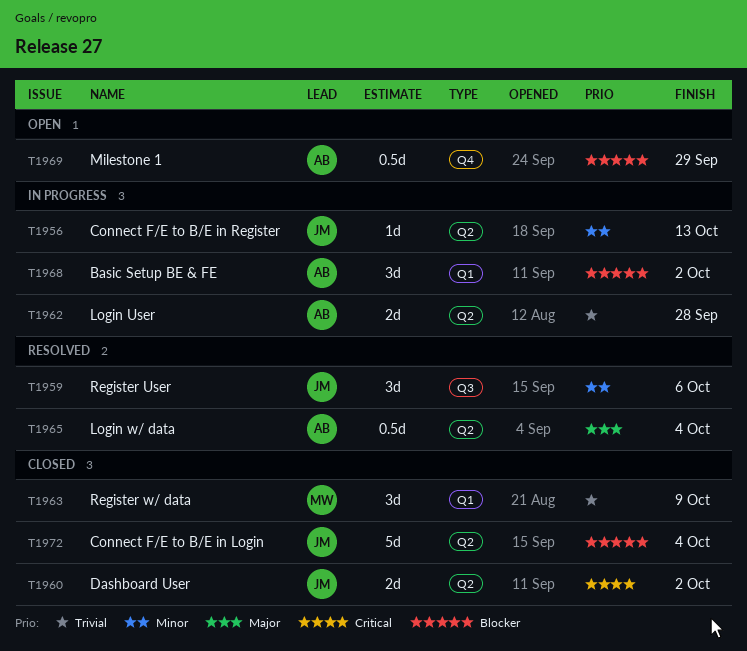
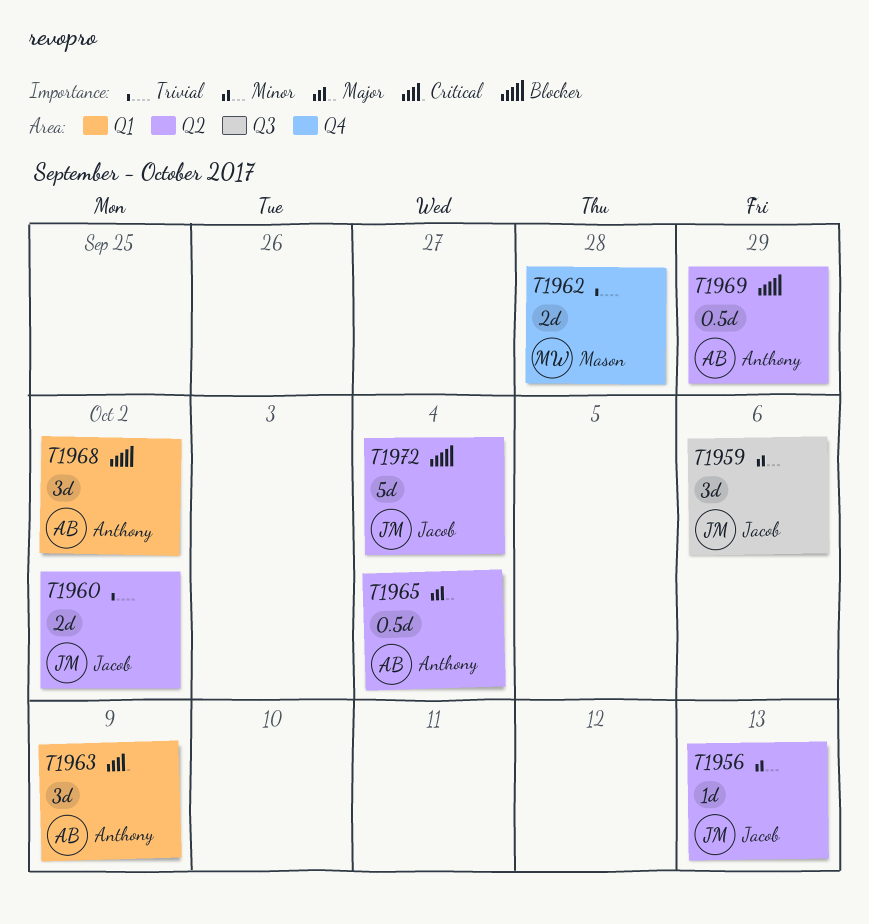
T1960, priority: Critical -> Trivial
T1962, owner: Anthony -> Mason
T1962, label: Q2 -> Q4
T1963, owner: Mason -> Anthony
T1963, priority: Trivial -> Critical
T1969, label: Q4 -> Q2

